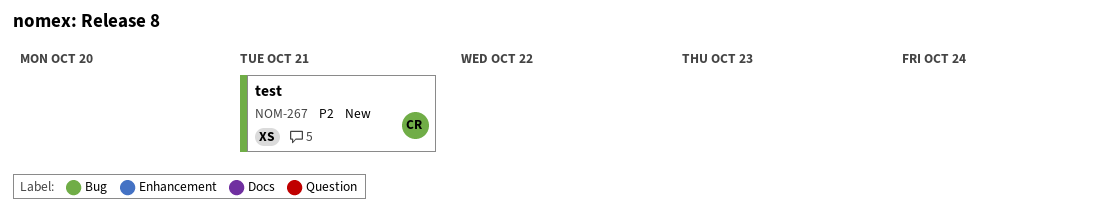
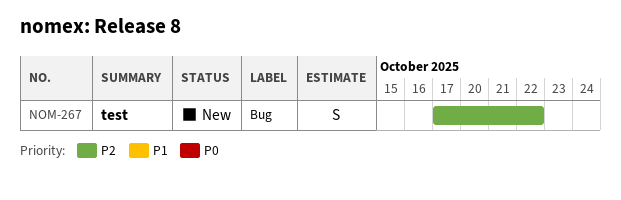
NOM-267, estimate: XS -> S
NOM-267, due: Oct 21 -> Oct 22

